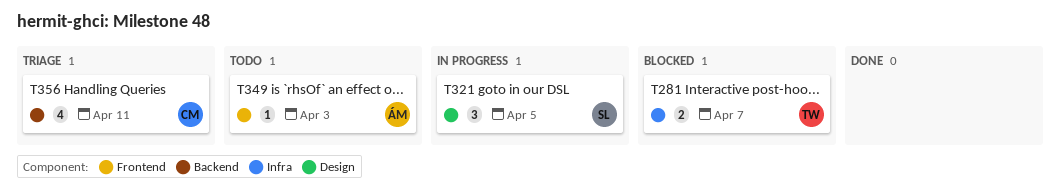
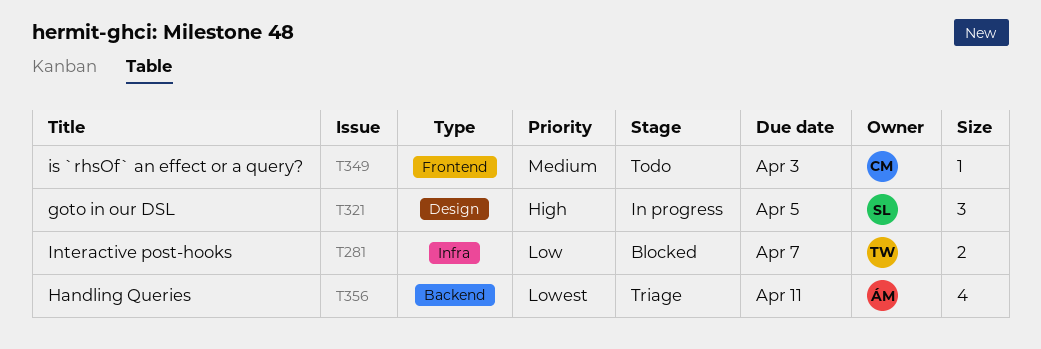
T349, owner: ÁM -> CM
T356, owner: CM -> ÁM

